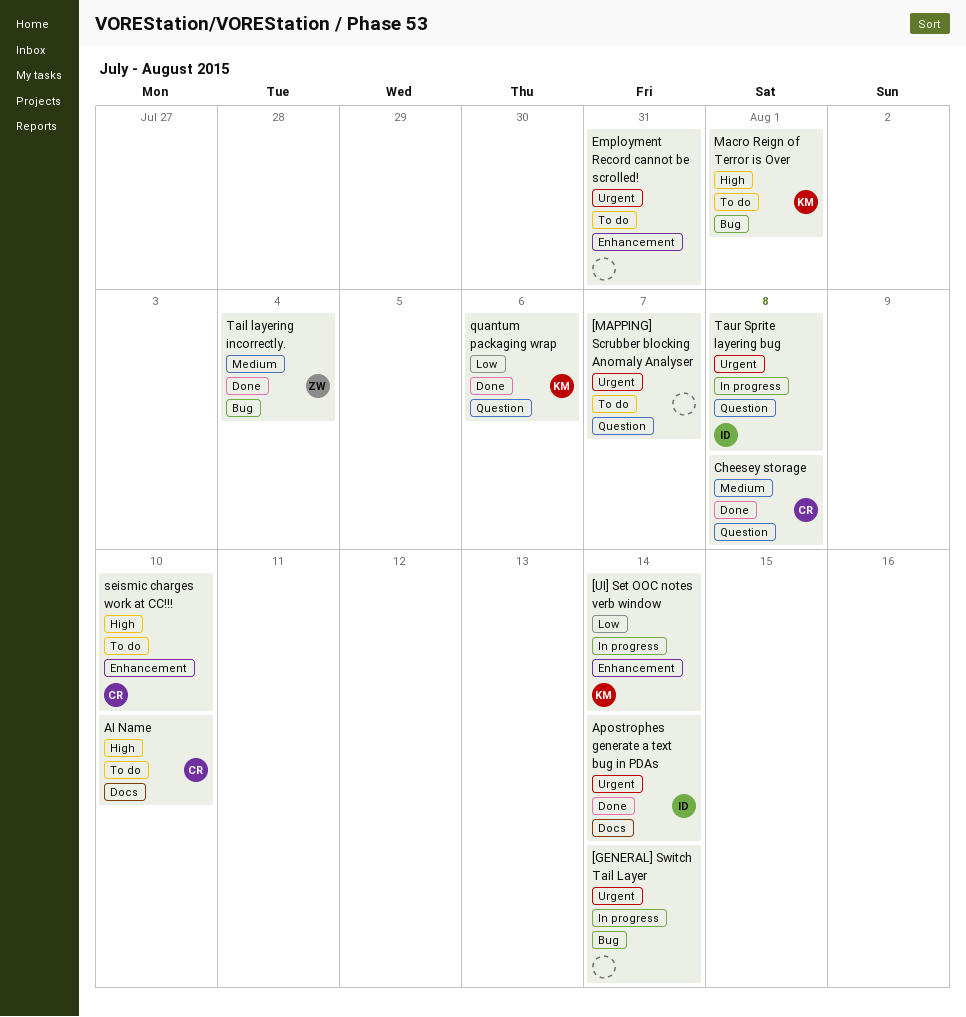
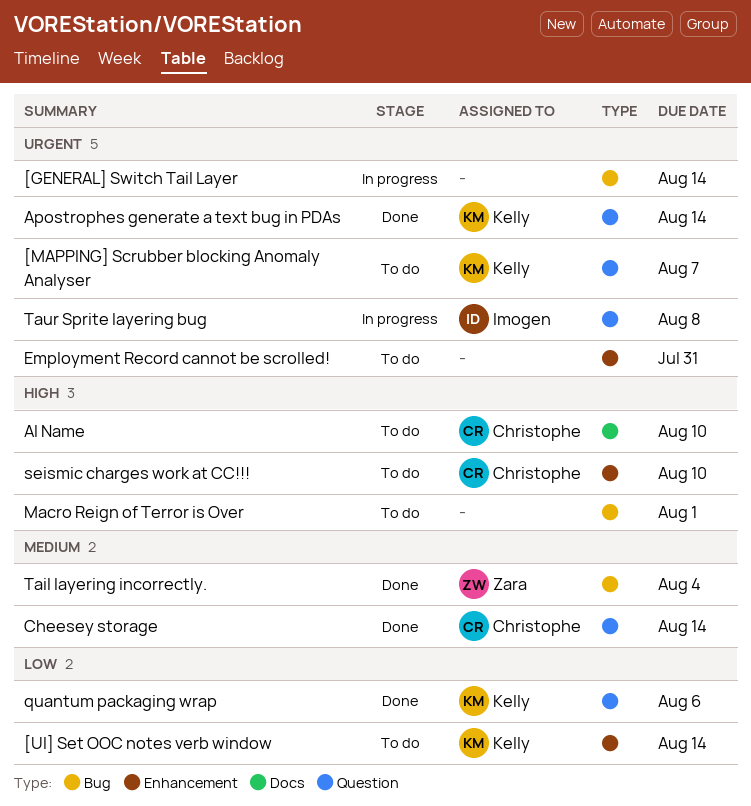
[MAPPING] Scrubber blocking Anomaly Analyser, owner: none -> Kelly
[UI] Set OOC notes verb window, status: In progress -> To do
Apostrophes generate a text bug in PDAs, owner: Imogen -> Kelly
Apostrophes generate a text bug in PDAs, label: Docs -> Question
Cheesey storage, due: Aug 8 -> Aug 14
Macro Reign of Terror is Over, owner: Kelly -> none

